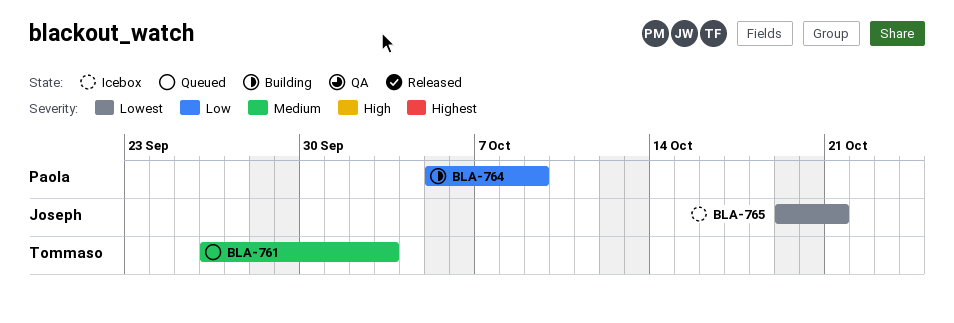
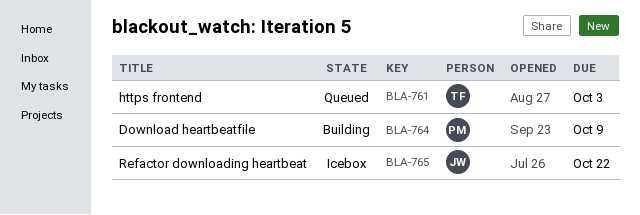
BLA-765, due: Oct 21 -> Oct 22

